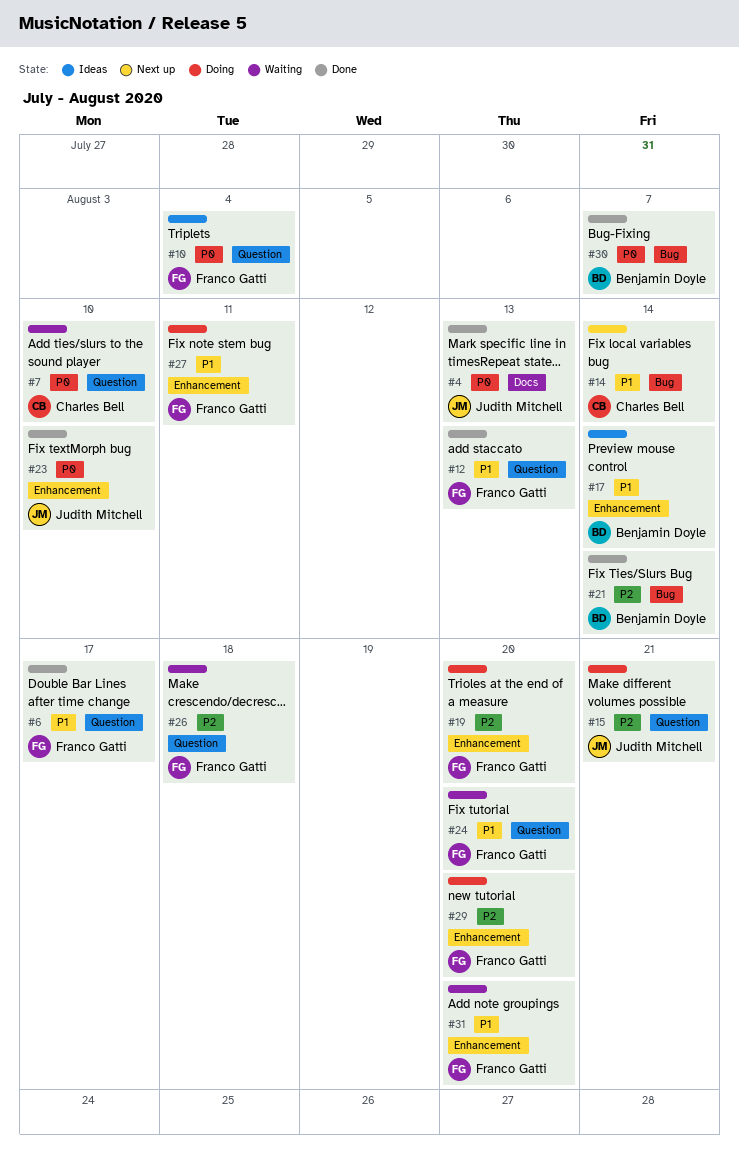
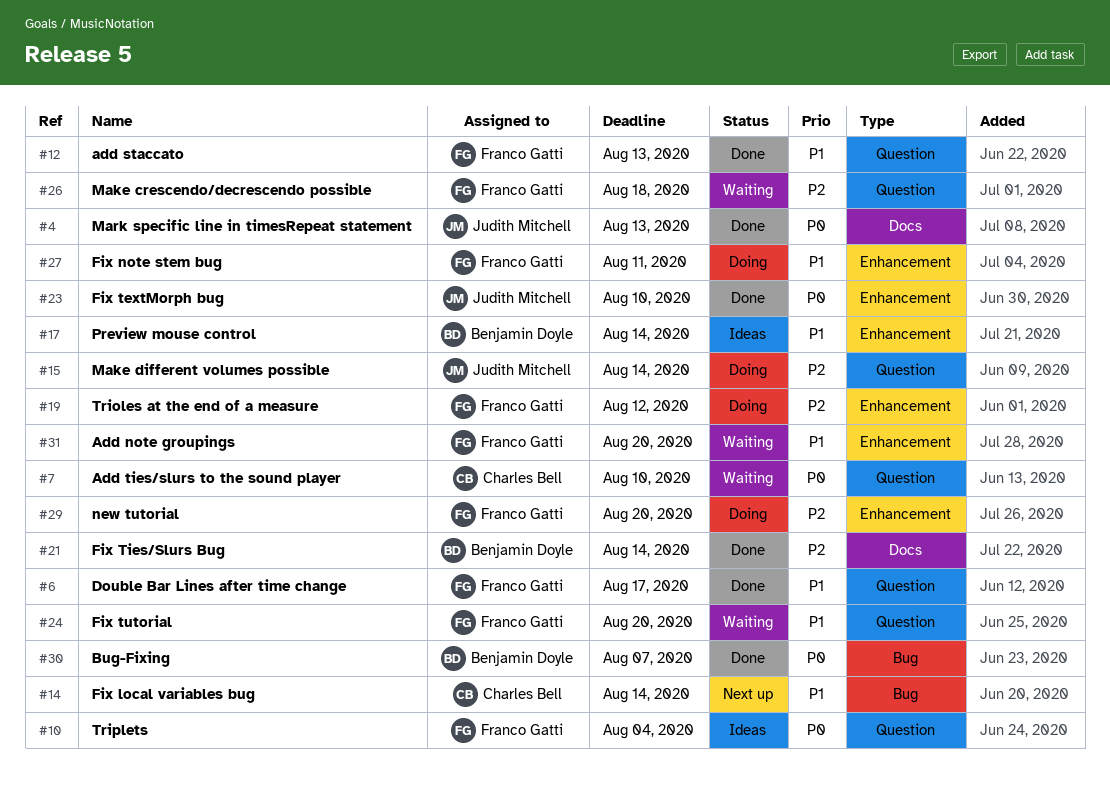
#15, due: Aug 21 -> Aug 14
#19, due: Aug 20 -> Aug 12
#21, label: Bug -> Docs

